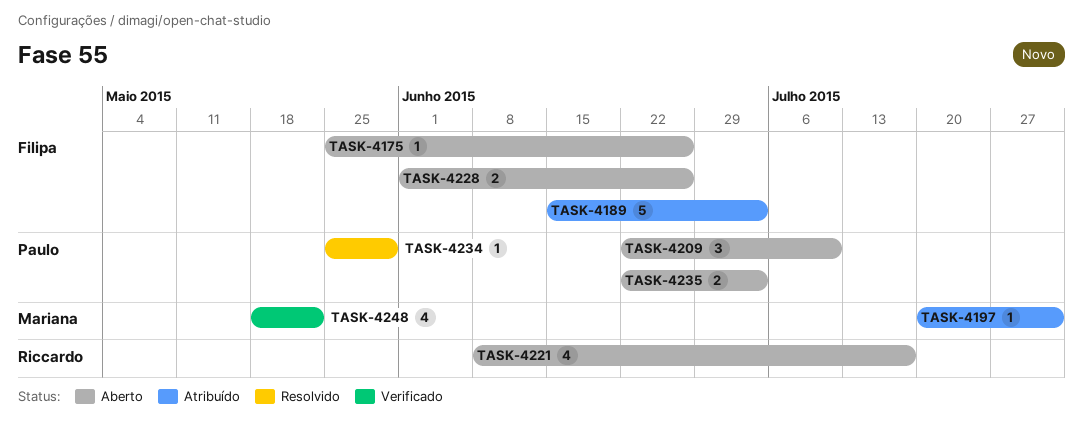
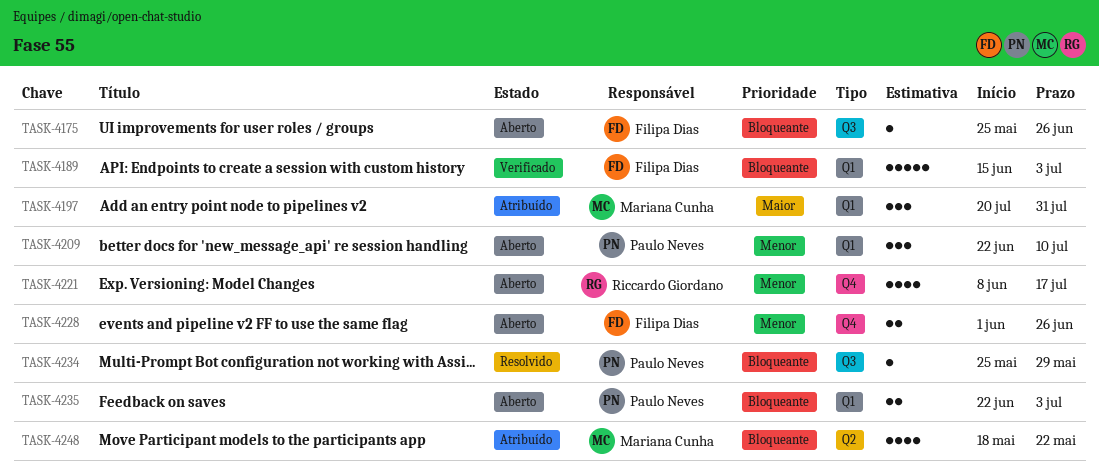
TASK-4189, status: Atribuído -> Verificado
TASK-4197, estimate: 1 -> 3
TASK-4248, status: Verificado -> Atribuído

